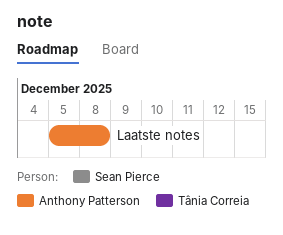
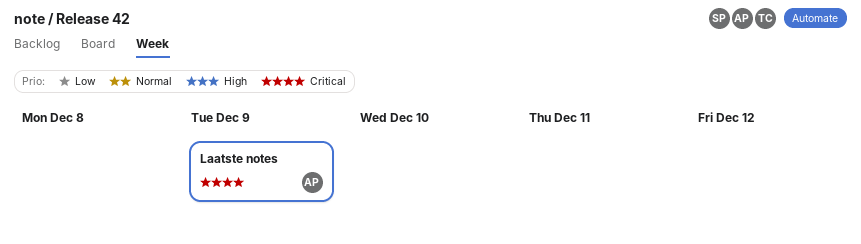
Laatste notes, due: Dec 8 -> Dec 9

